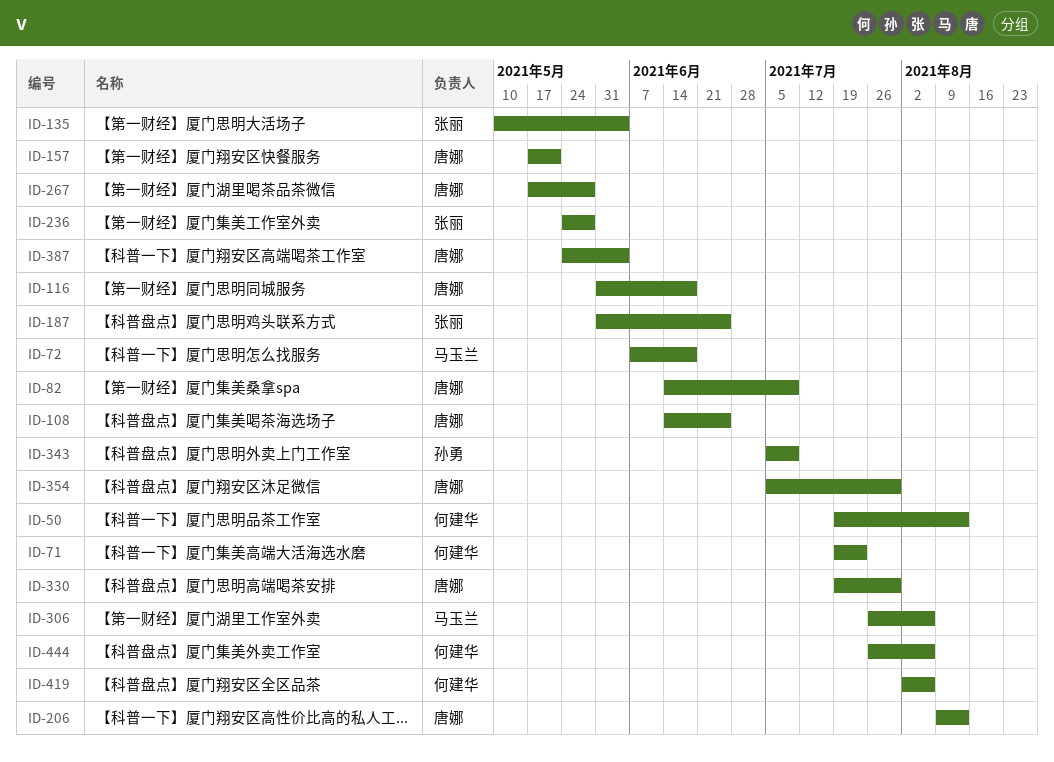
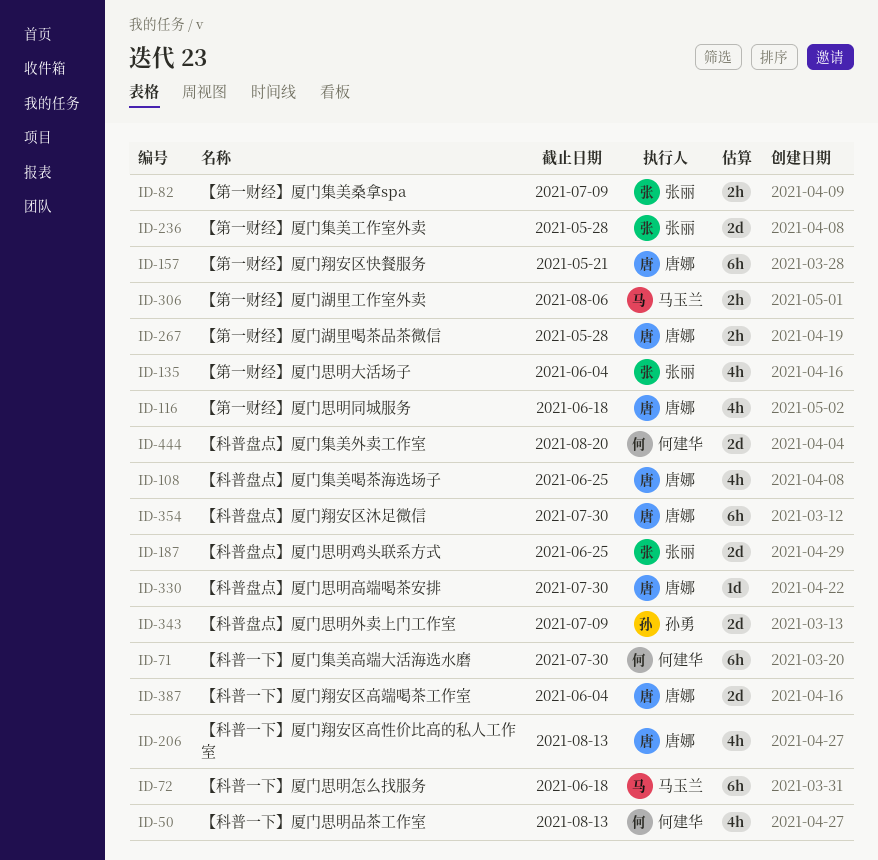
ID-71, due: Jul 23 -> Jul 30
ID-82, owner: 唐娜 -> 张丽
ID-419: present -> none
ID-444, due: Aug 6 -> Aug 20

